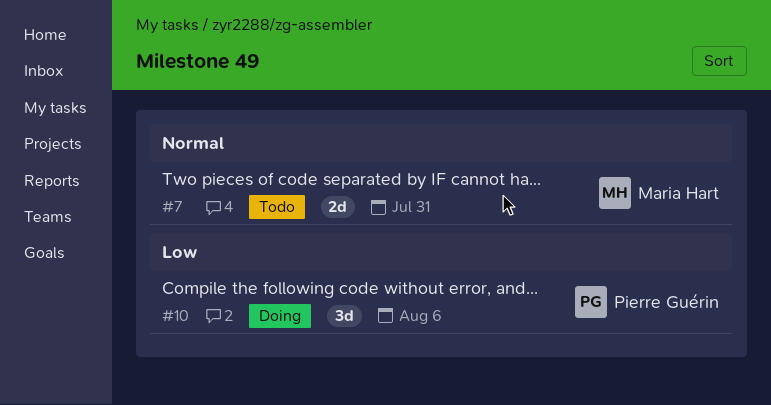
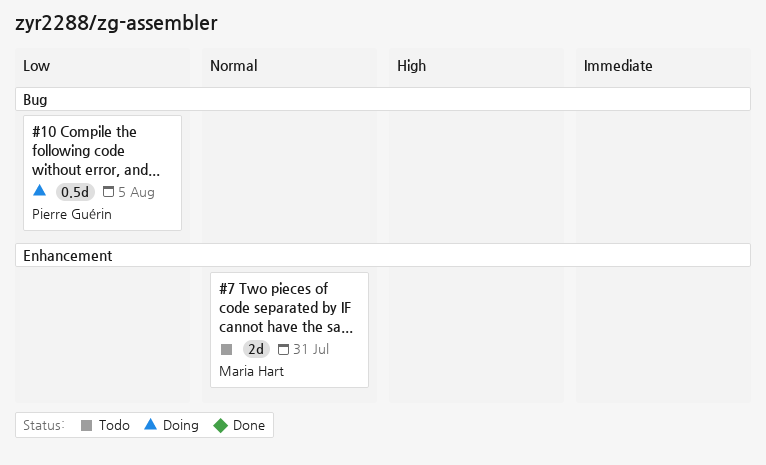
#10, estimate: 3d -> 0.5d
#10, due: Aug 6 -> Aug 5

